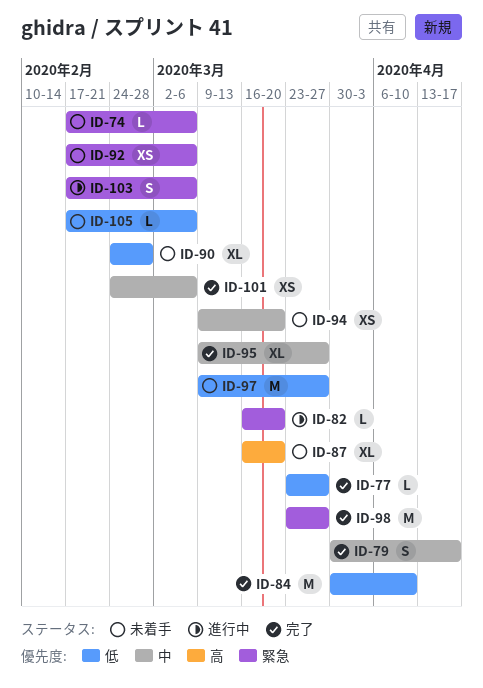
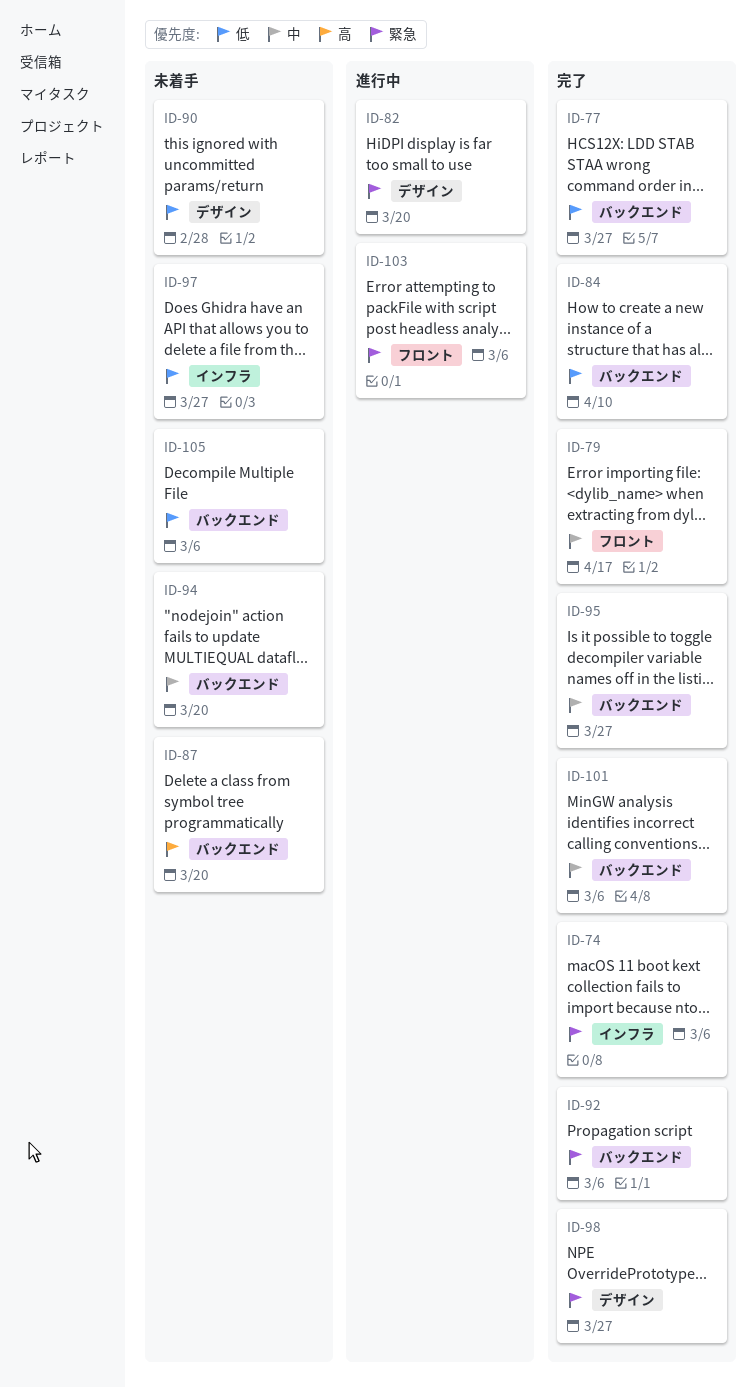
ID-74, status: 未着手 -> 完了
ID-92, status: 未着手 -> 完了

